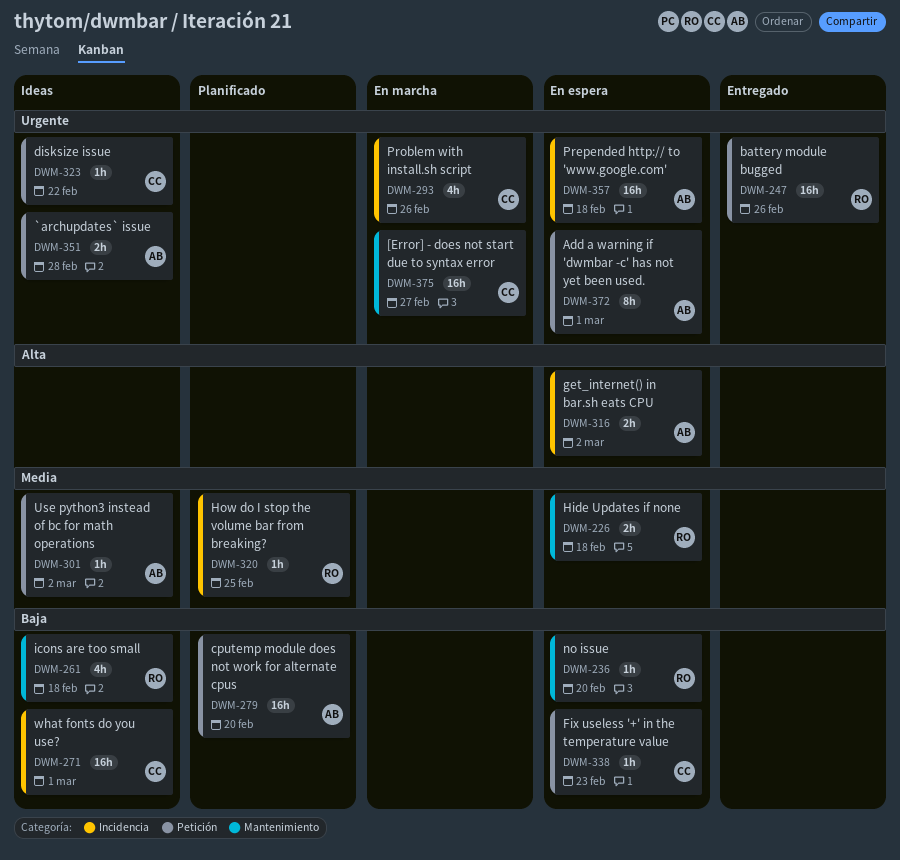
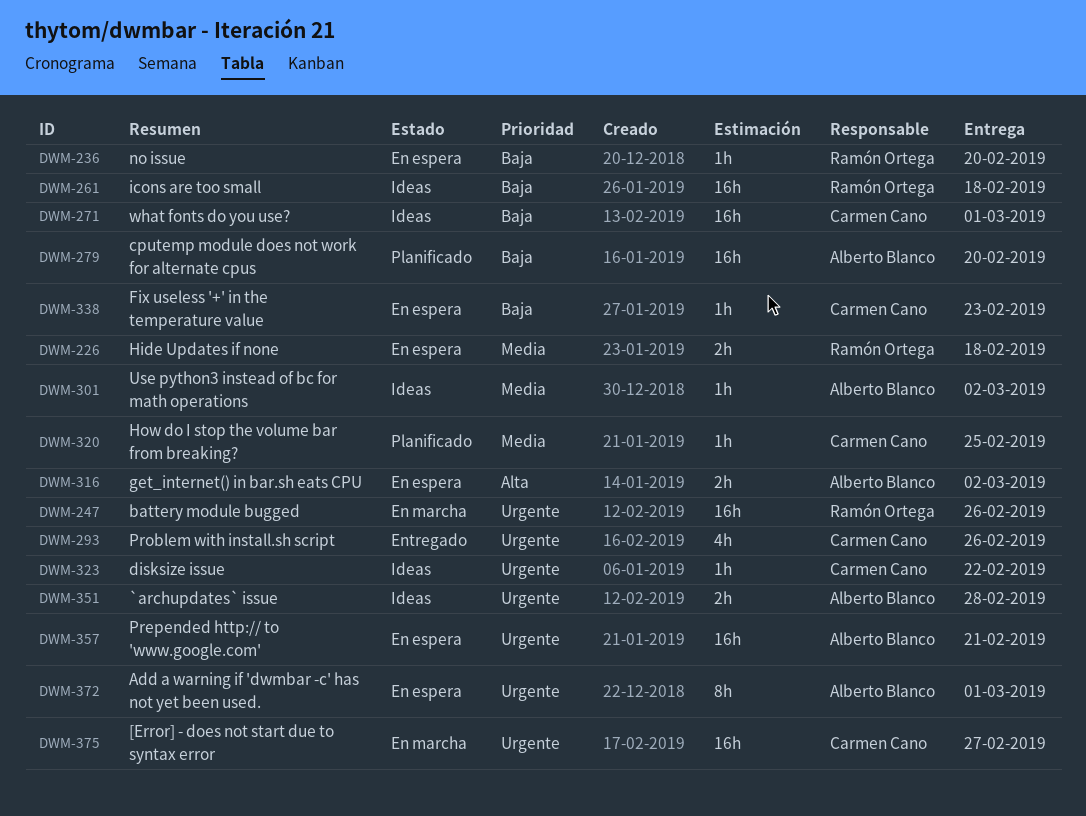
DWM-247, status: Entregado -> En marcha
DWM-261, estimate: 4h -> 16h
DWM-293, status: En marcha -> Entregado
DWM-320, owner: Ramón Ortega -> Carmen Cano
DWM-357, due: Feb 18 -> Feb 21

